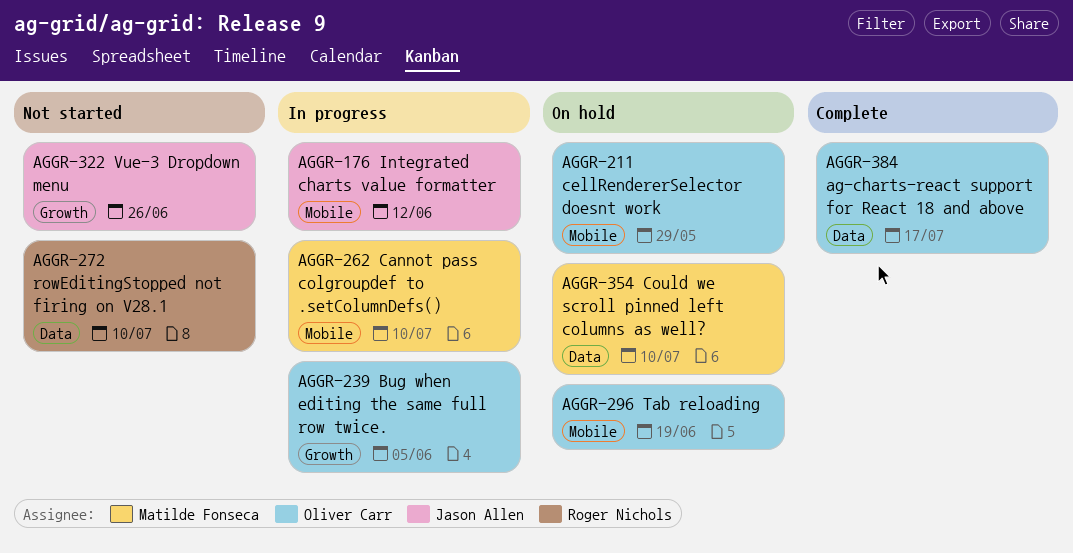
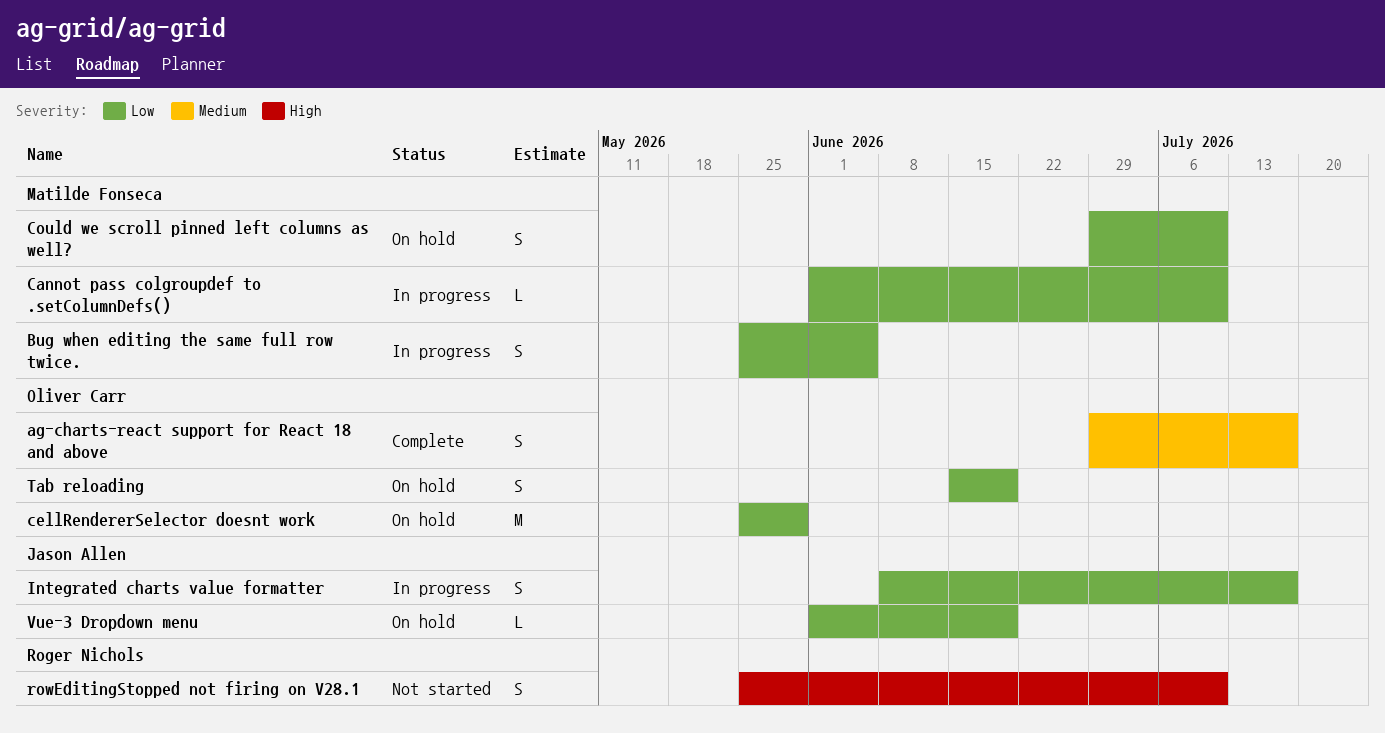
Bug when editing the same full row twice., owner: Oliver Carr -> Matilde Fonseca
Integrated charts value formatter, due: Jun 12 -> Jul 17
Vue-3 Dropdown menu, status: Not started -> On hold
Vue-3 Dropdown menu, due: Jun 26 -> Jun 19

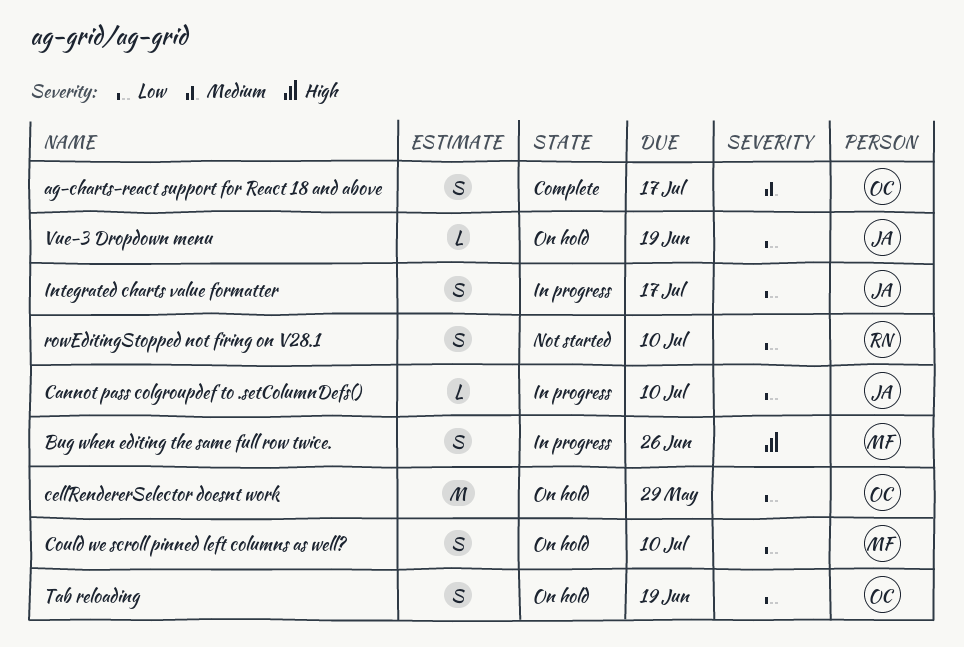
Bug when editing the same full row twice., priority: Low -> High
Bug when editing the same full row twice., due: Jun 5 -> Jun 26
Cannot pass colgroupdef to .setColumnDefs(), owner: Matilde Fonseca -> Jason Allen
rowEditingStopped not firing on V28.1, priority: High -> Low

